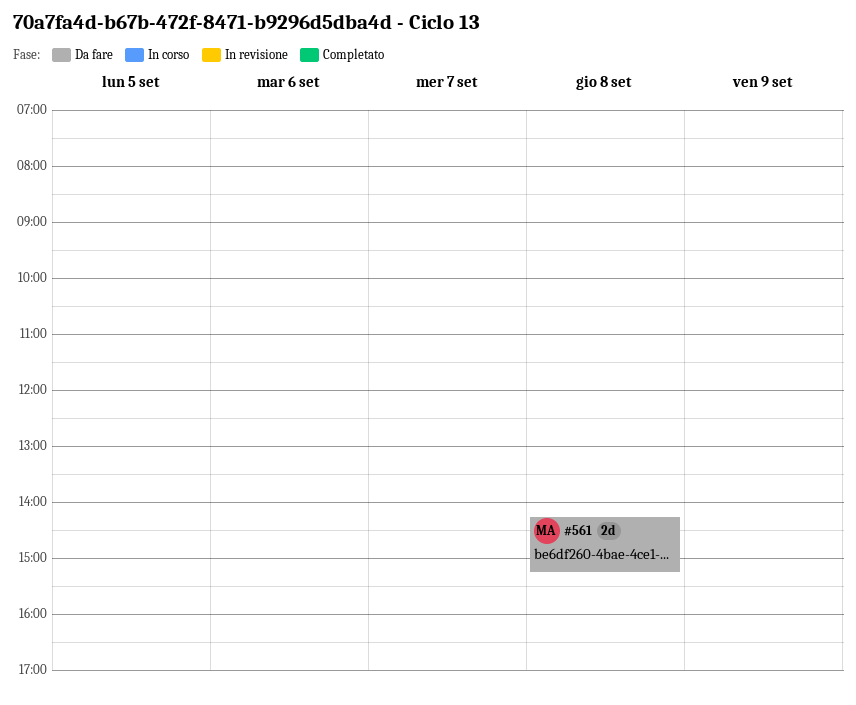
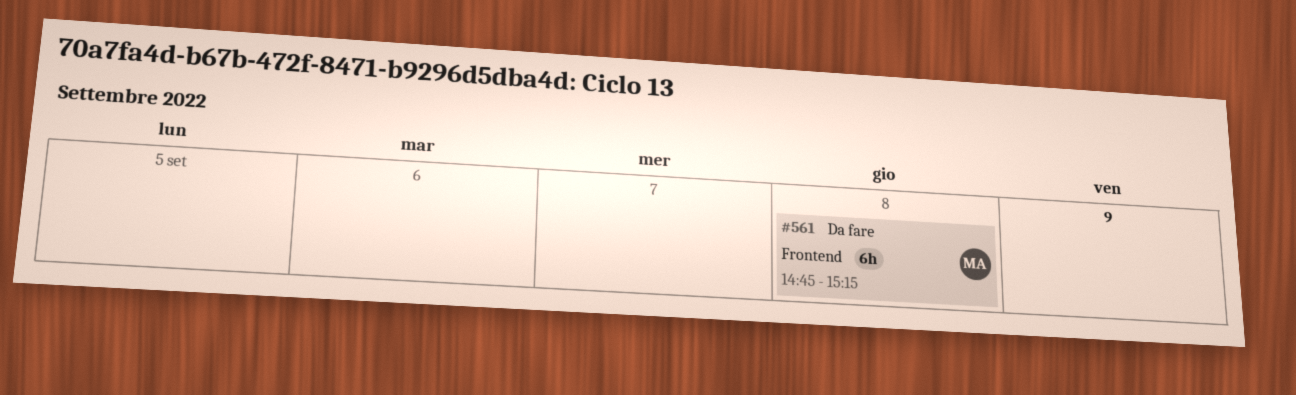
#561, estimate: 2d -> 6h
#561, begins: 14:15 -> 14:45

